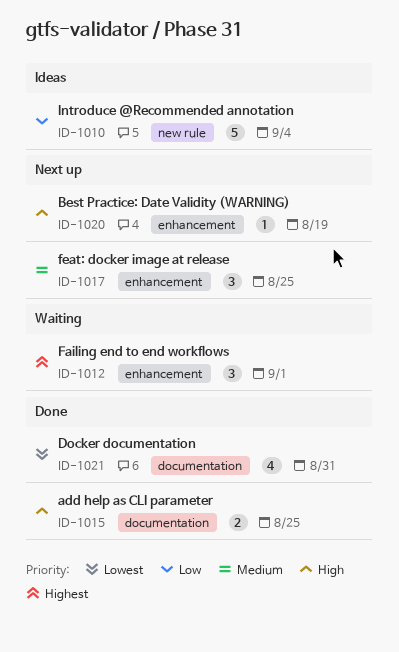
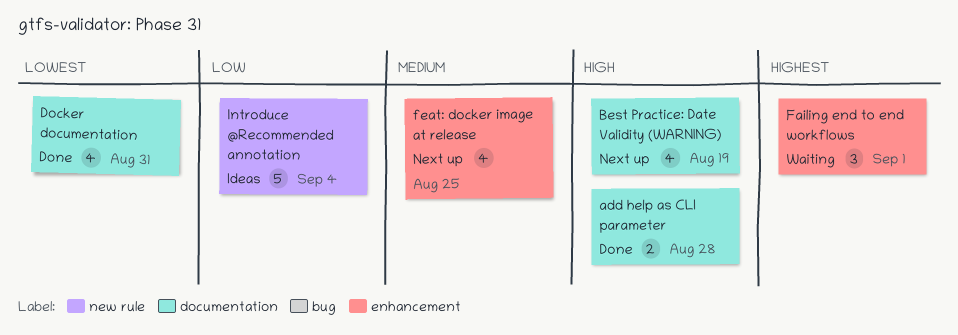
add help as CLI parameter, due: Aug 25 -> Aug 28
Best Practice: Date Validity (WARNING), label: enhancement -> documentation
Best Practice: Date Validity (WARNING), estimate: 1 -> 4
feat: docker image at release, estimate: 3 -> 4

